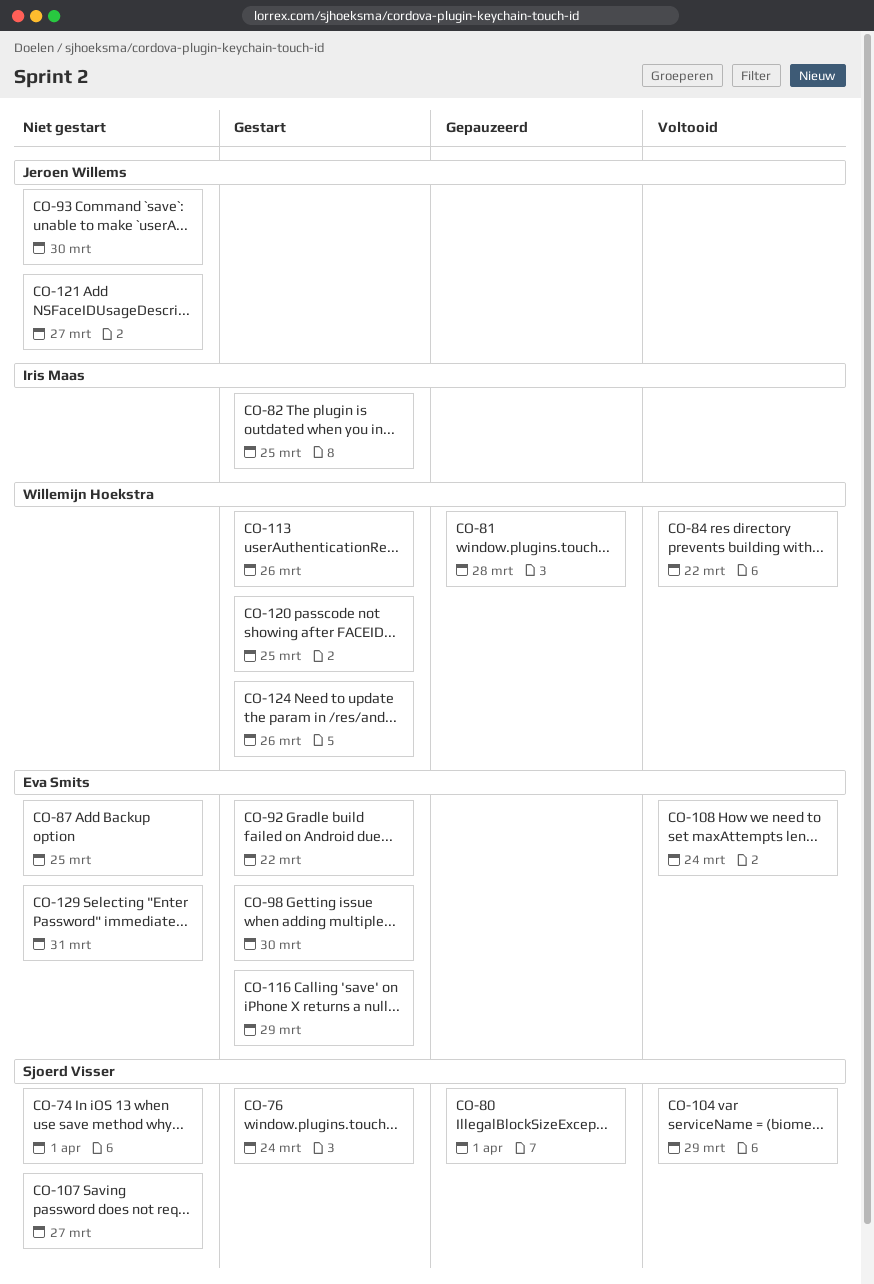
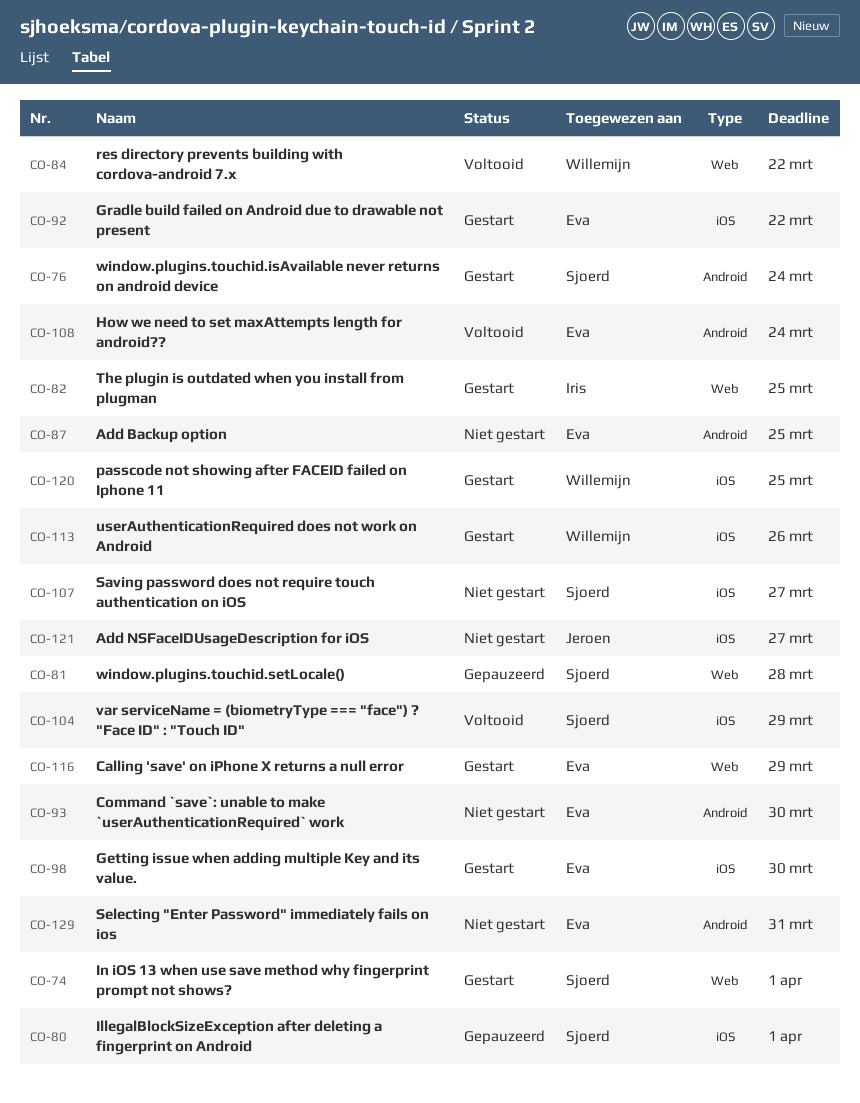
CO-74, status: Niet gestart -> Gestart
CO-81, owner: Willemijn Hoekstra -> Sjoerd Visser
CO-93, owner: Jeroen Willems -> Eva Smits
CO-124: present -> none

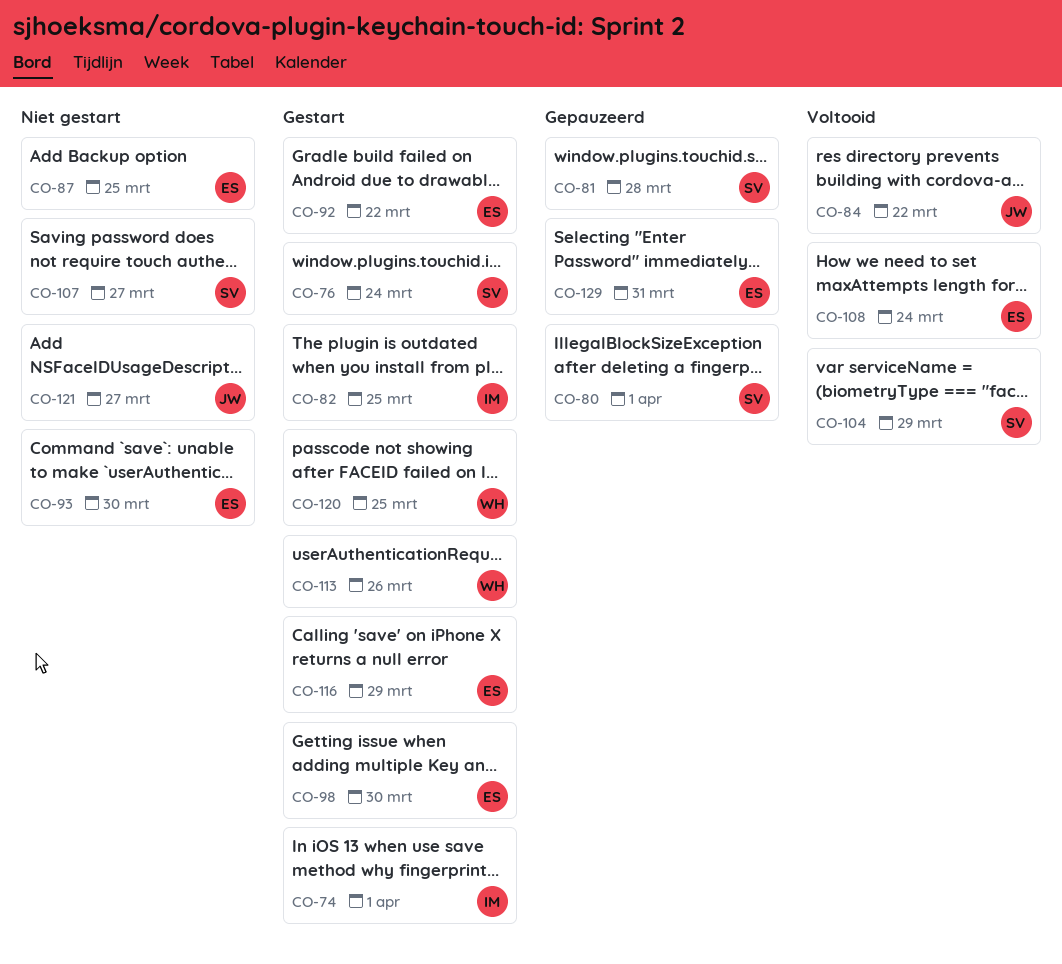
CO-74, owner: Sjoerd -> Iris
CO-84, owner: Willemijn -> Jeroen
CO-129, status: Niet gestart -> Gepauzeerd

